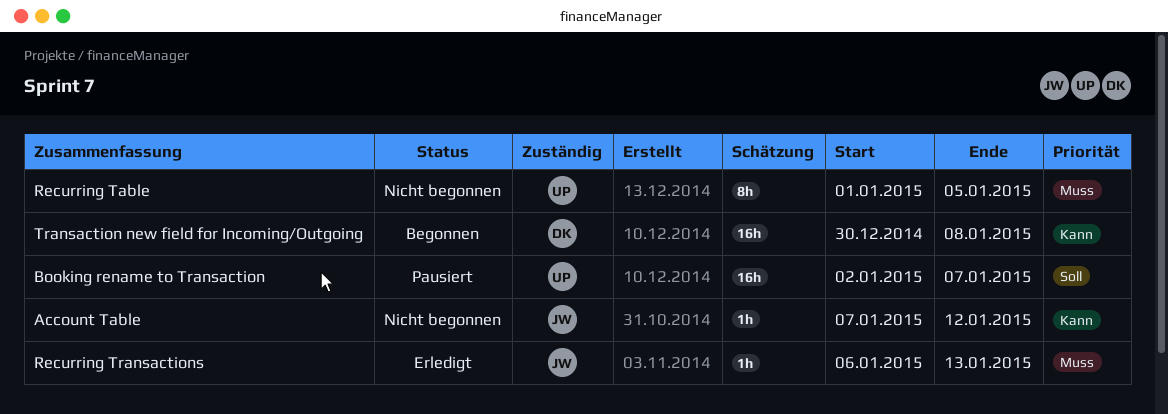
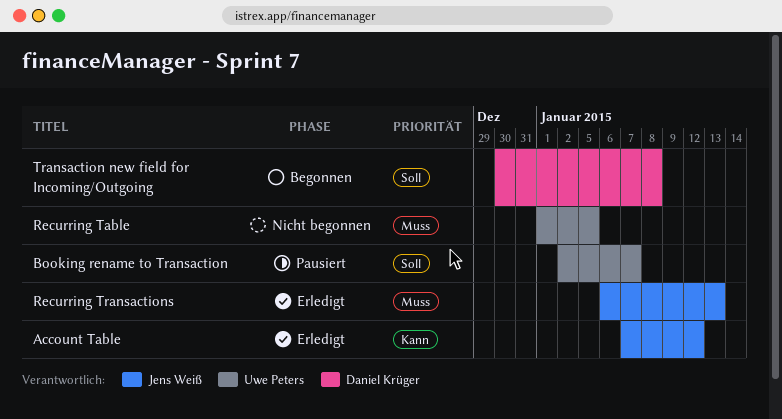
Account Table, status: Nicht begonnen -> Erledigt
Transaction new field for Incoming/Outgoing, priority: Kann -> Soll

